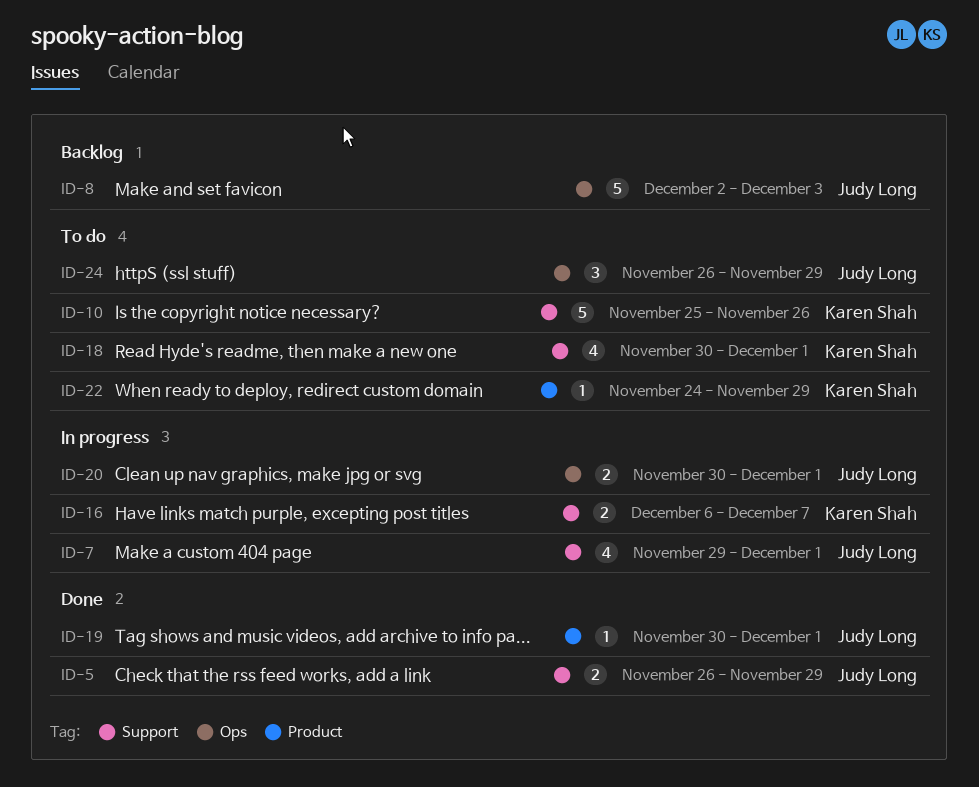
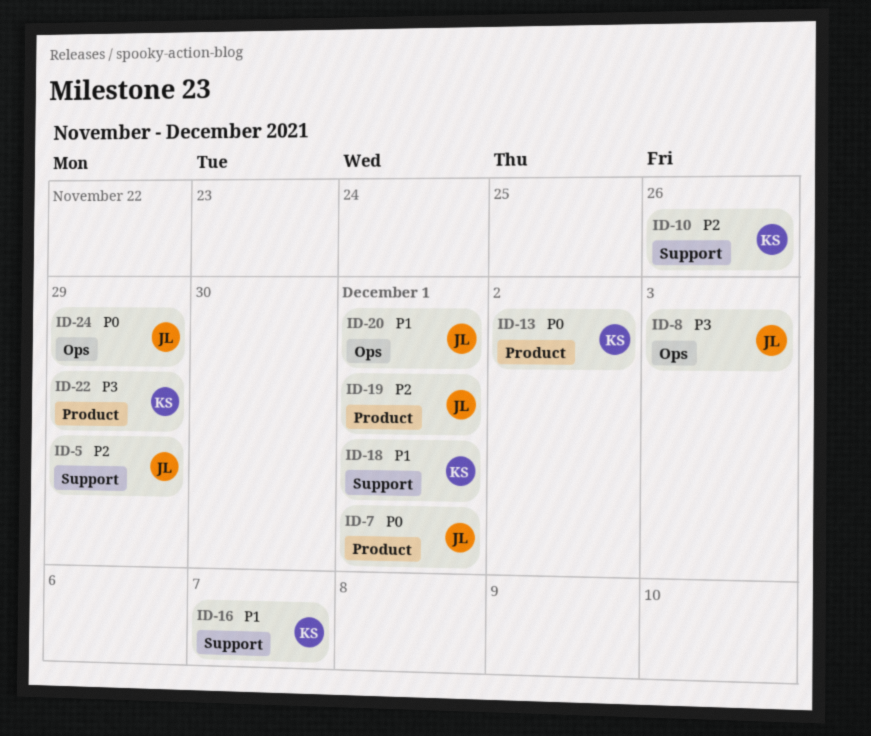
ID-7, label: Support -> Product
ID-13: none -> present

